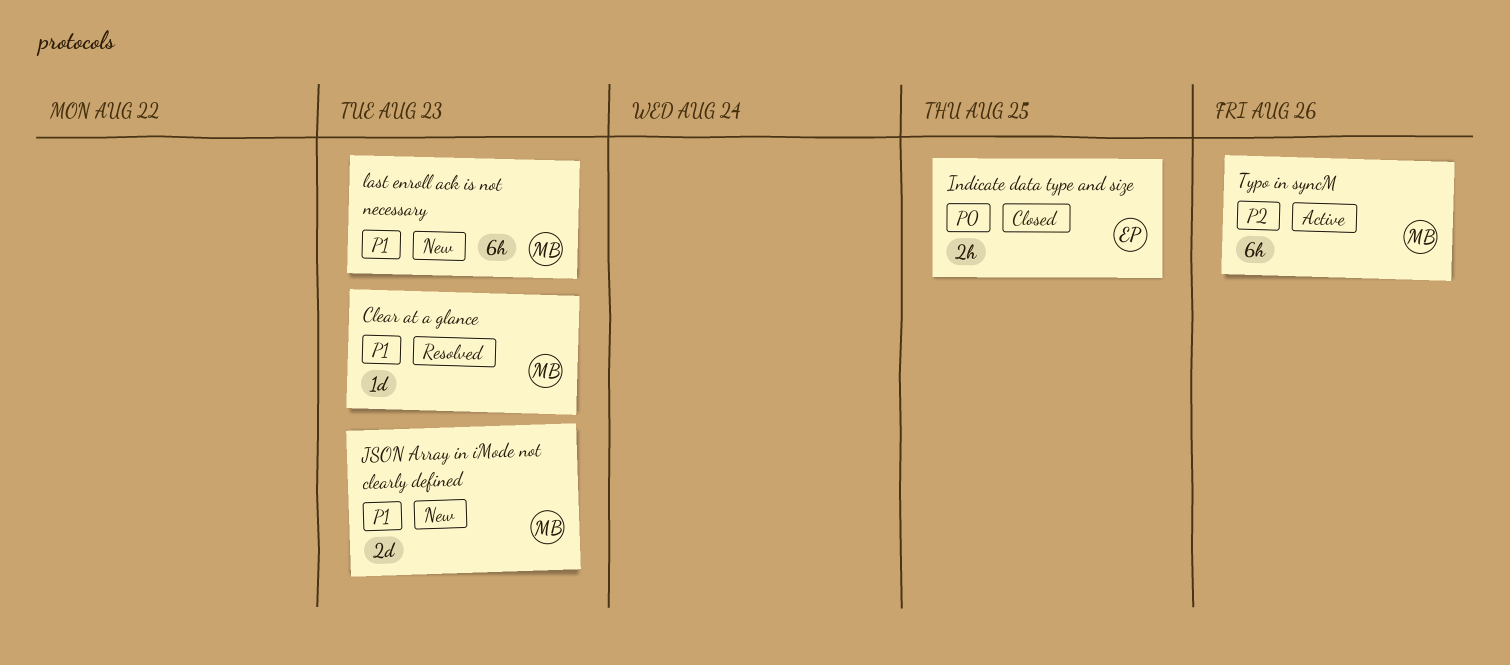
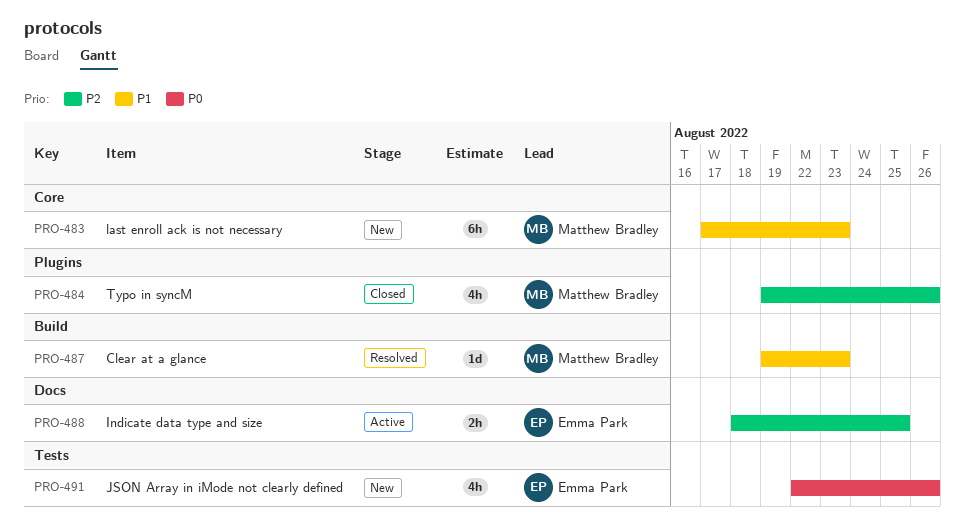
Indicate data type and size, status: Closed -> Active
Indicate data type and size, priority: P0 -> P2
JSON Array in iMode not clearly defined, owner: Matthew Bradley -> Emma Park
JSON Array in iMode not clearly defined, priority: P1 -> P0
JSON Array in iMode not clearly defined, estimate: 2d -> 4h
JSON Array in iMode not clearly defined, due: Aug 23 -> Aug 26
Typo in syncM, status: Active -> Closed
Typo in syncM, estimate: 6h -> 4h

